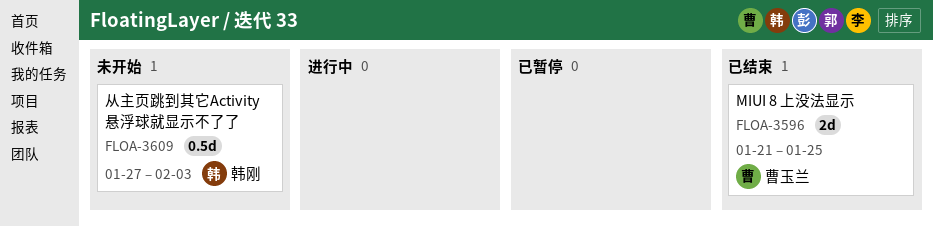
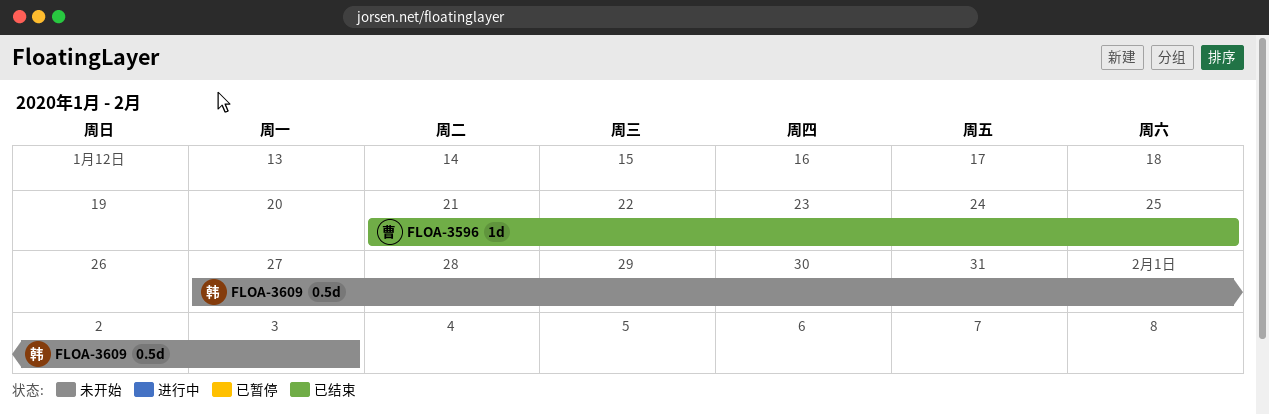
FLOA-3596, estimate: 2d -> 1d

